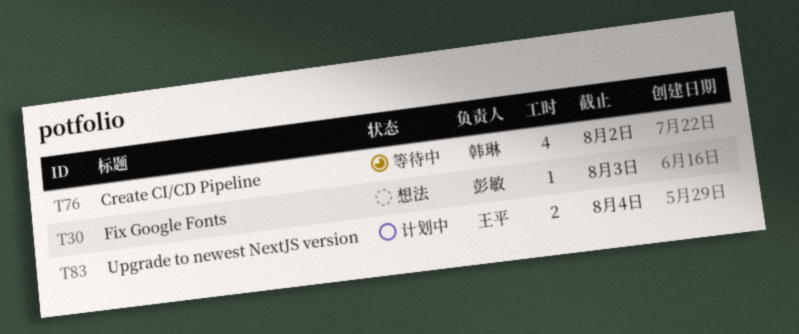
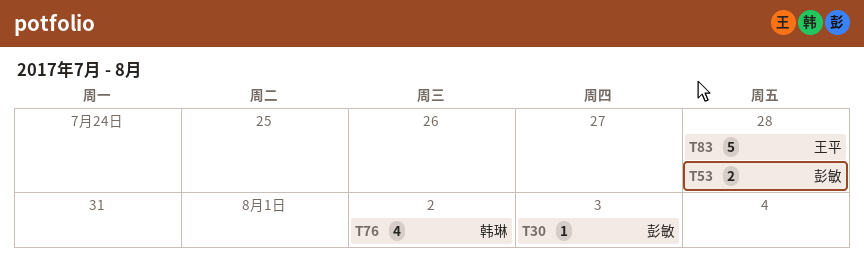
T53: none -> present
T83, estimate: 2 -> 5
T83, due: Aug 4 -> Jul 28

